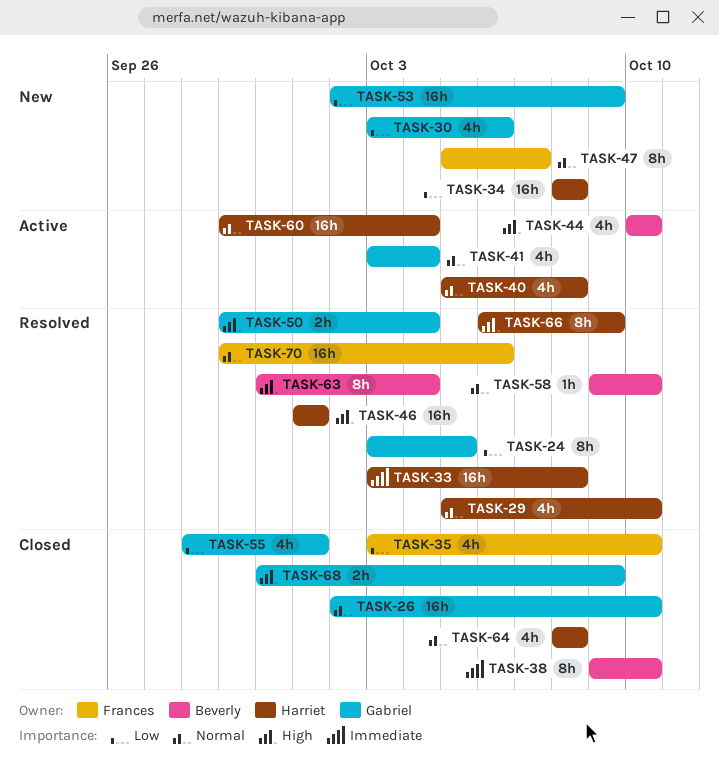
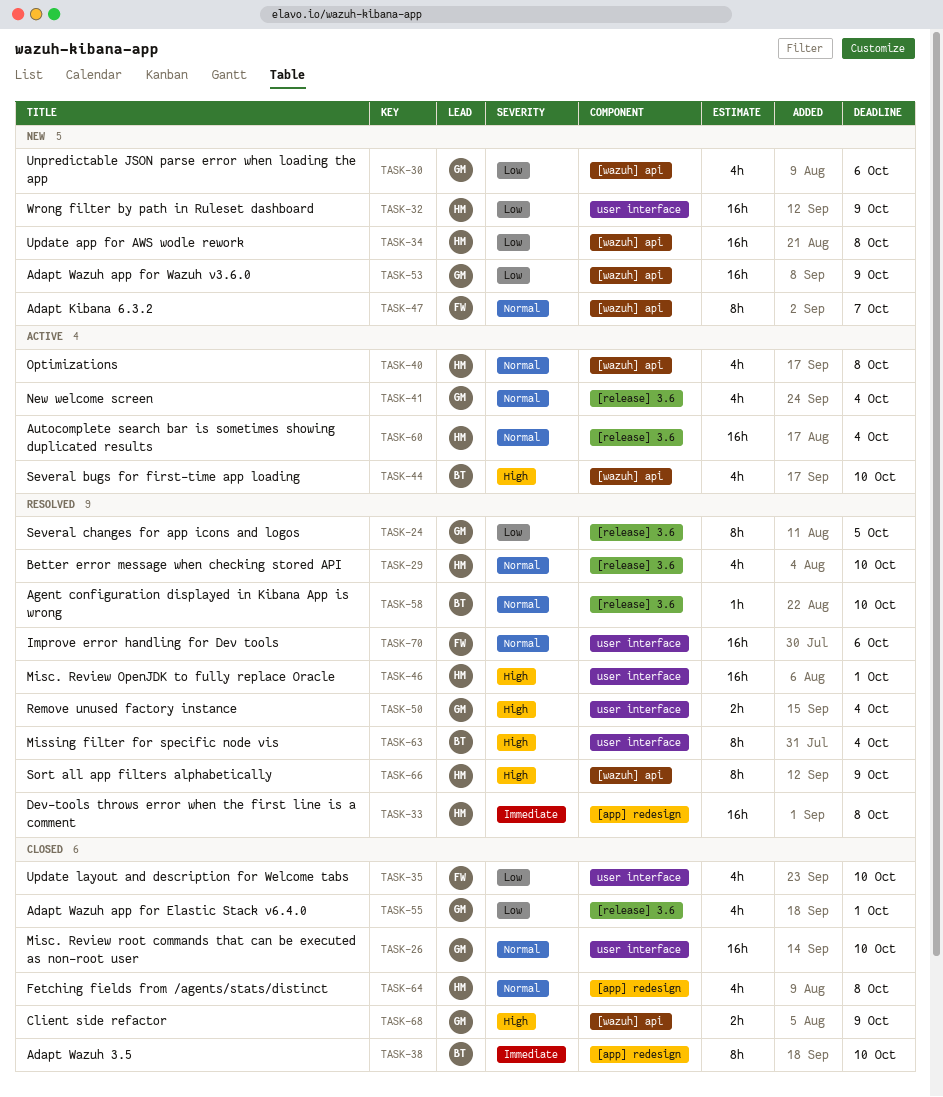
TASK-32: none -> present

